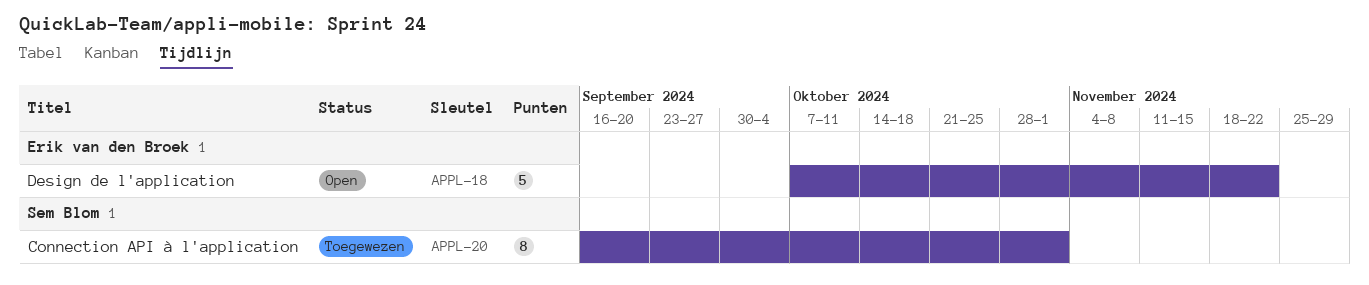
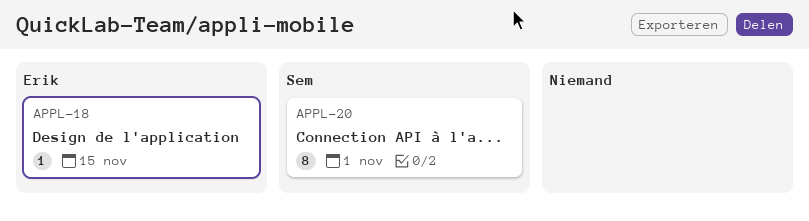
APPL-18, estimate: 5 -> 1
APPL-18, due: Nov 22 -> Nov 15

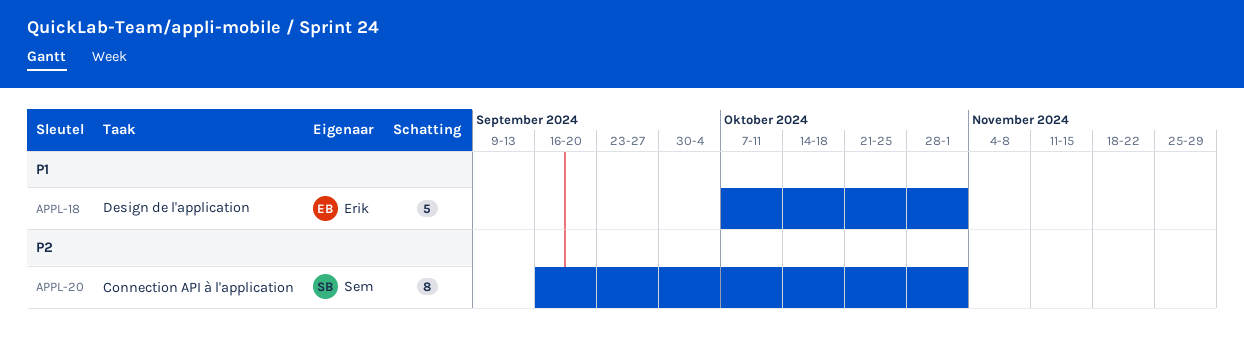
APPL-18, estimate: 1 -> 5
APPL-18, due: Nov 15 -> Nov 1

